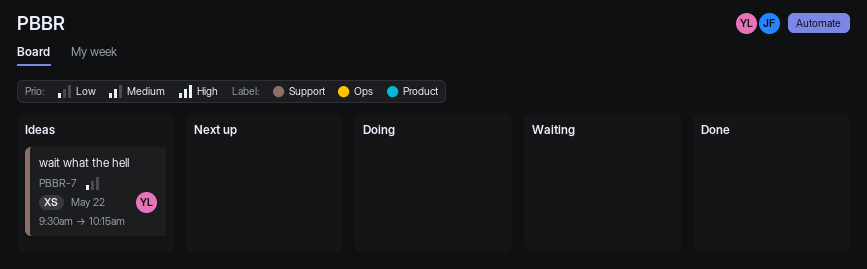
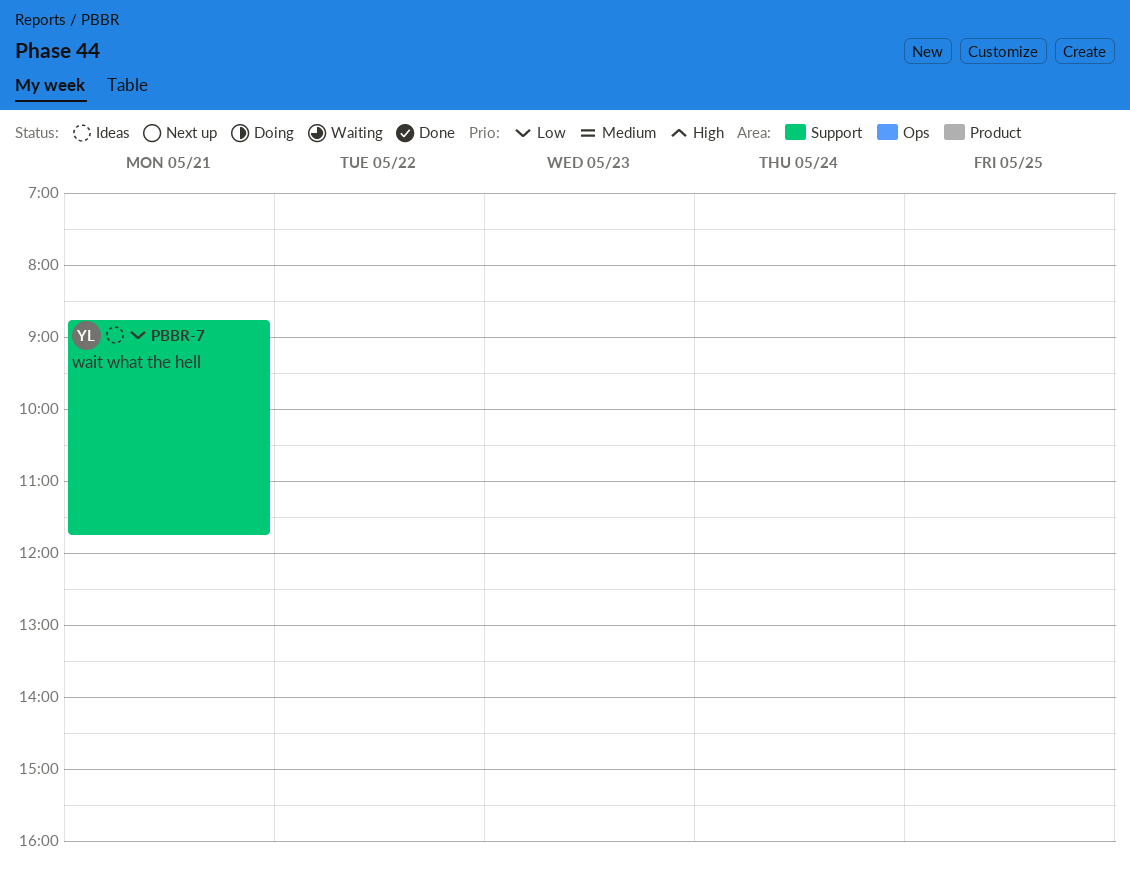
PBBR-7, day: May 22 -> May 21
PBBR-7, begins: 09:30 -> 08:45
PBBR-7, ends: 10:15 -> 11:45

